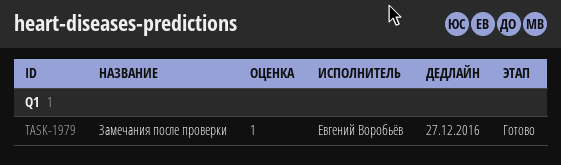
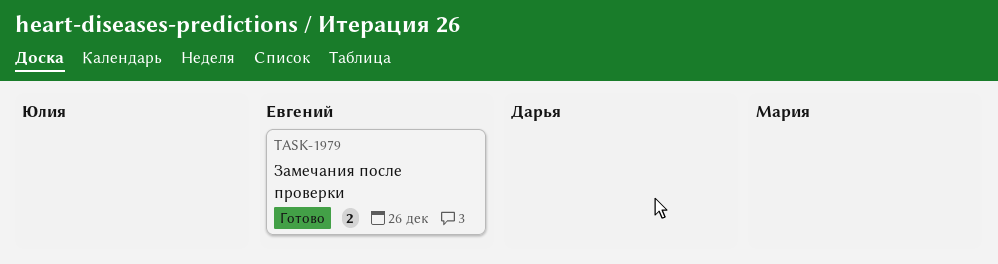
TASK-1979, estimate: 1 -> 2
TASK-1979, due: Dec 27 -> Dec 26

